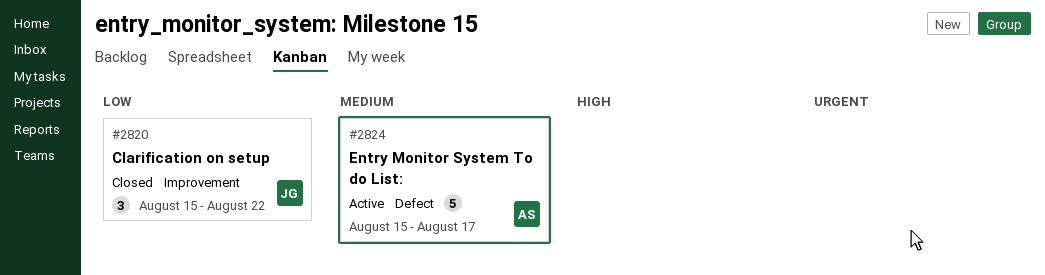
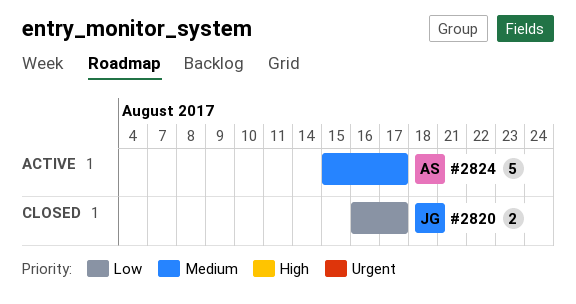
#2820, estimate: 3 -> 2
#2820, start: Aug 15 -> Aug 16
#2820, due: Aug 22 -> Aug 17

